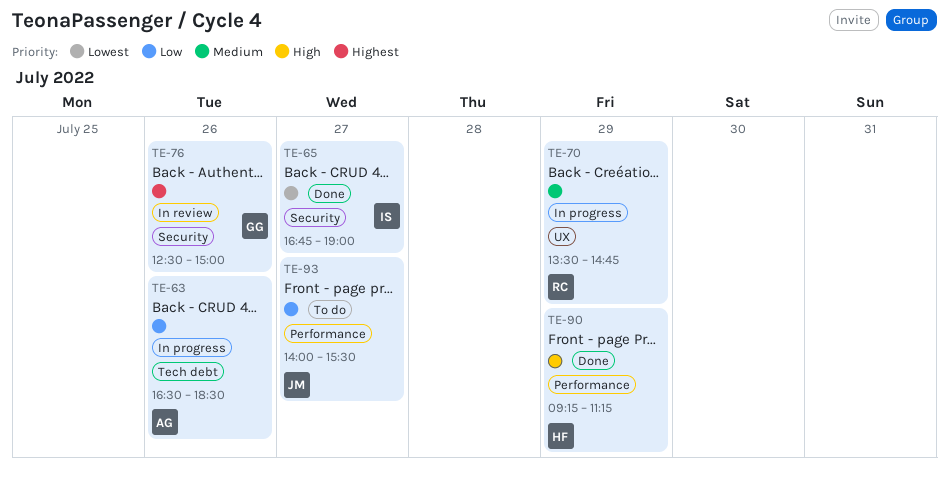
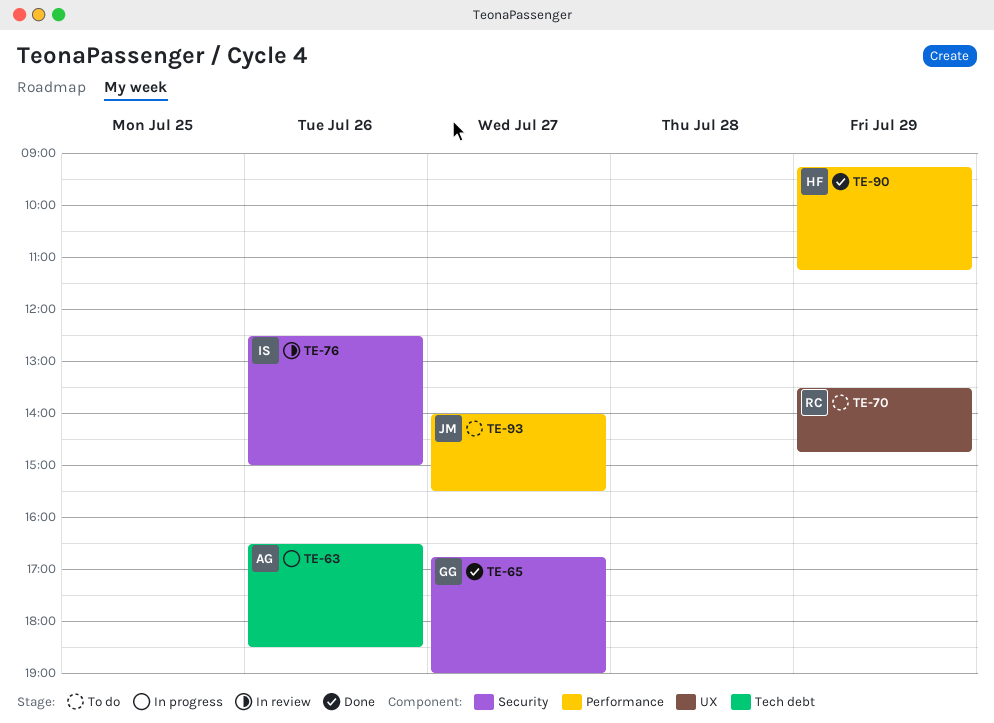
TE-65, owner: IS -> GG
TE-70, status: In progress -> To do
TE-76, owner: GG -> IS

